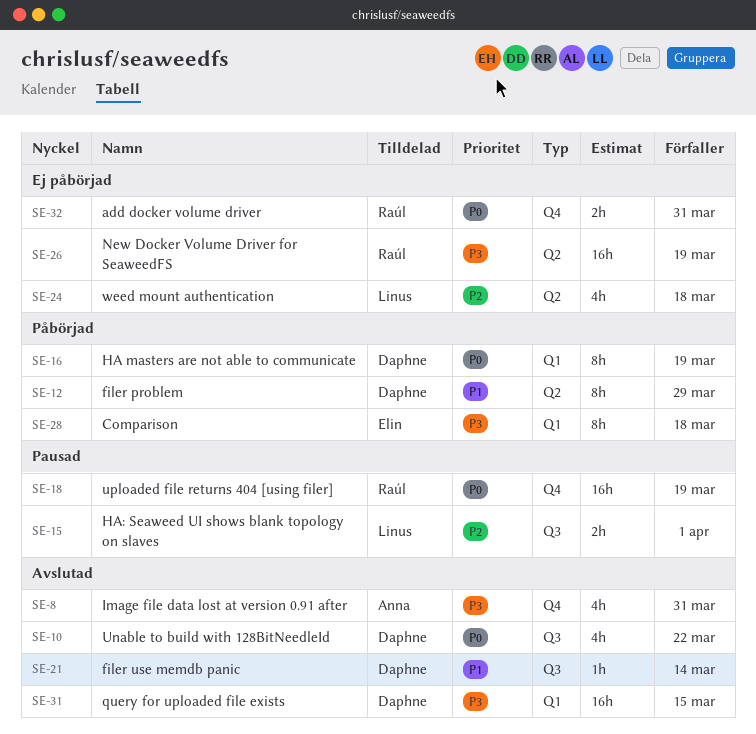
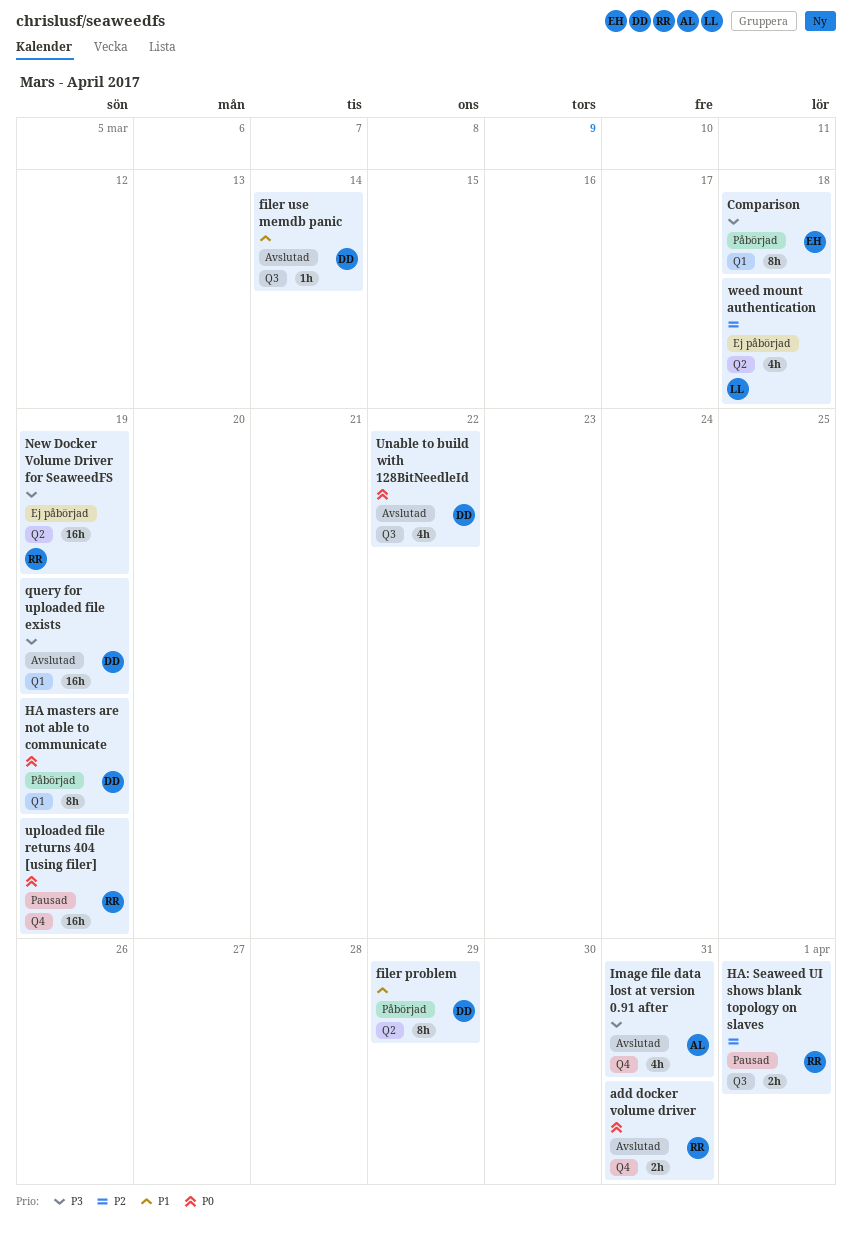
add docker volume driver, status: Ej påbörjad -> Avslutad
HA: Seaweed UI shows blank topology on slaves, owner: Linus -> Raúl
query for uploaded file exists, due: Mar 15 -> Mar 19

